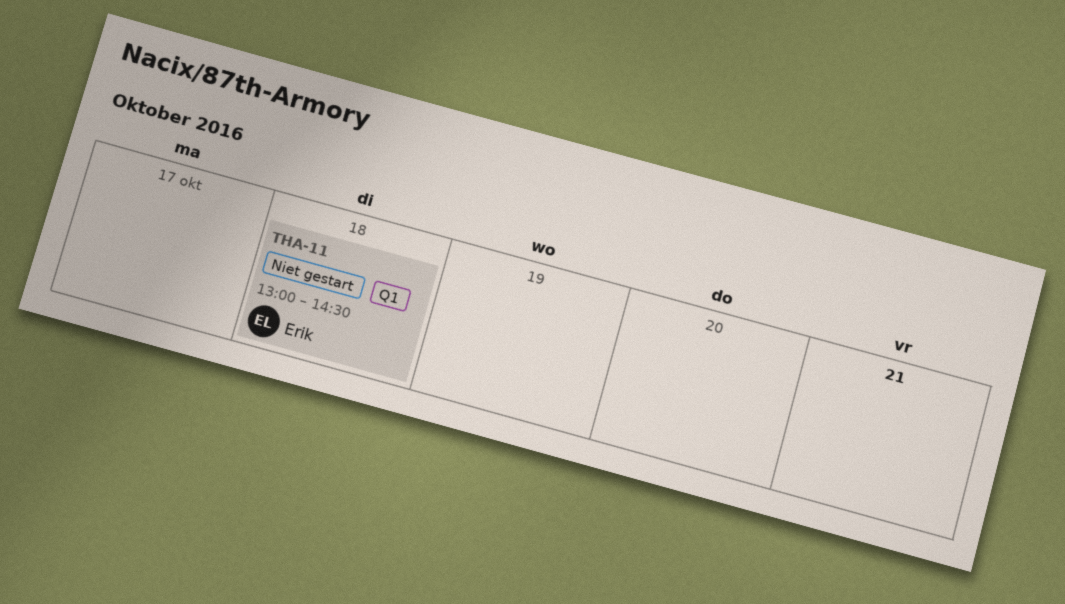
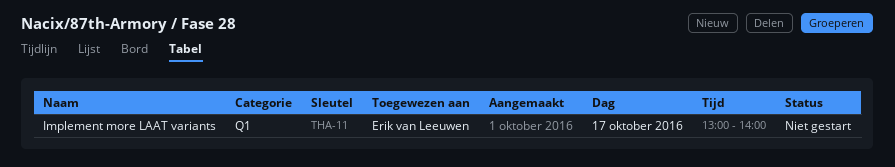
THA-11, day: Oct 18 -> Oct 17
THA-11, ends: 14:30 -> 14:00

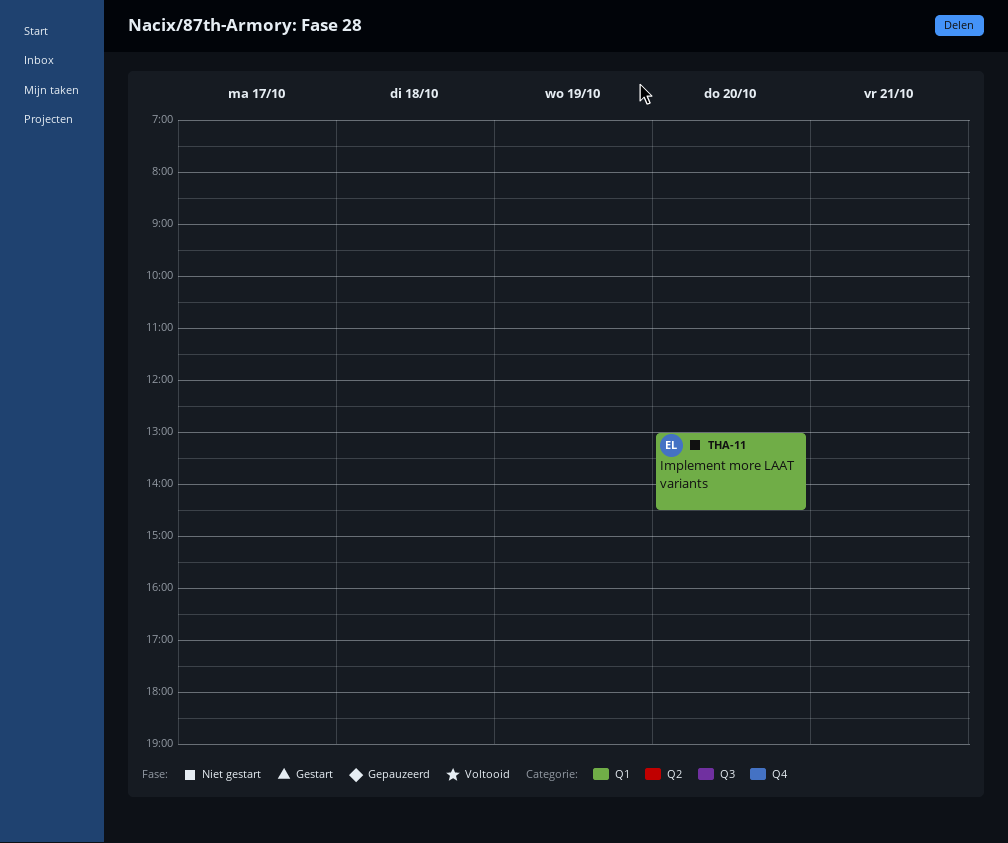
THA-11, day: Oct 17 -> Oct 20
THA-11, ends: 14:00 -> 14:30

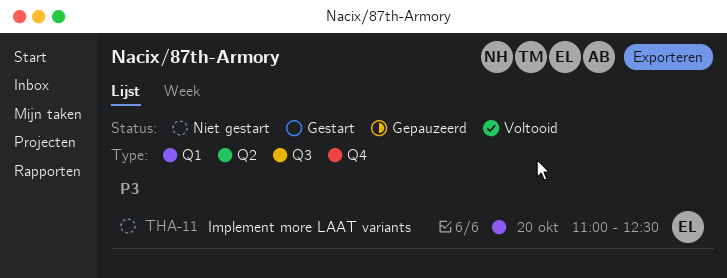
THA-11, begins: 13:00 -> 11:00
THA-11, ends: 14:30 -> 12:30

